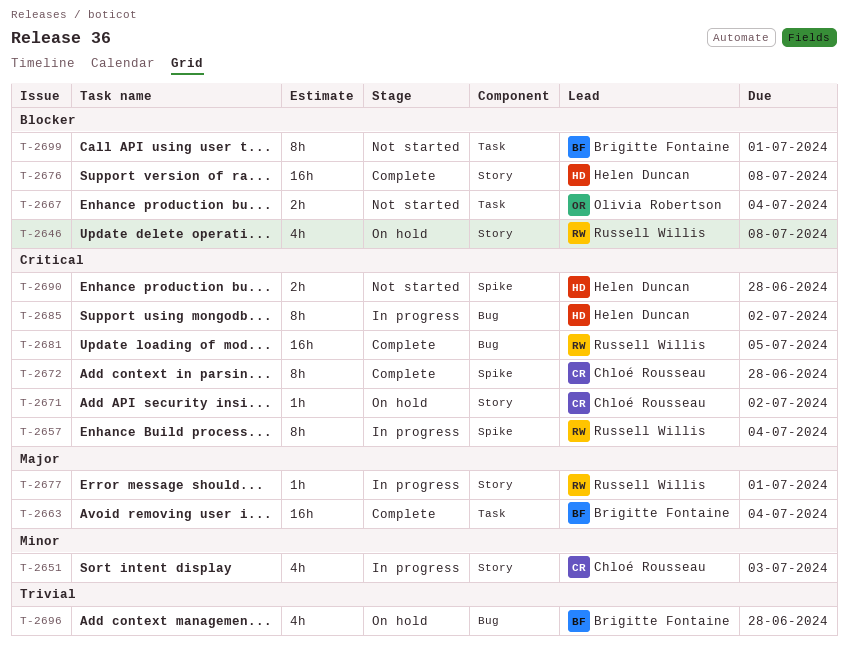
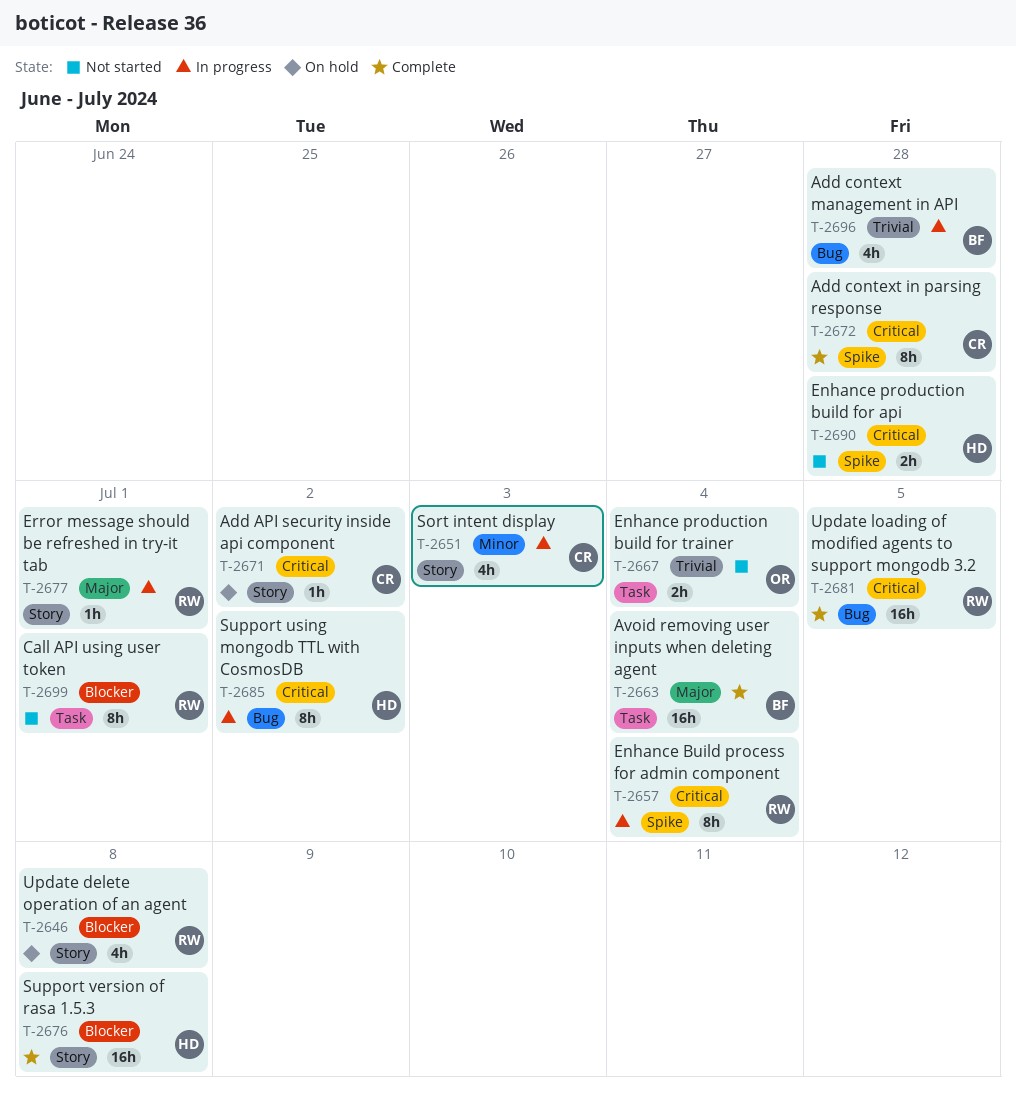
T-2667, priority: Blocker -> Trivial
T-2696, status: On hold -> In progress
T-2699, owner: Brigitte Fontaine -> Russell Willis

